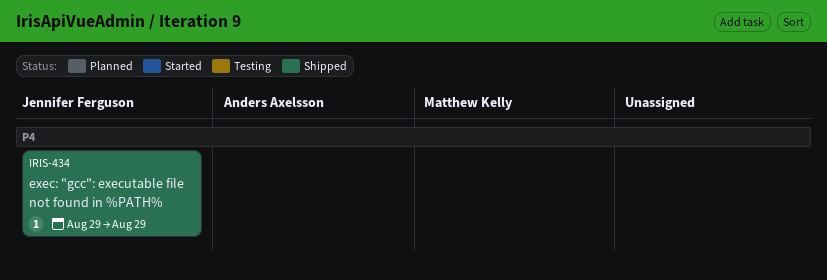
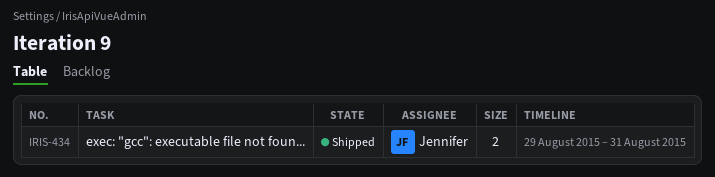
IRIS-434, estimate: 1 -> 2
IRIS-434, due: Aug 29 -> Aug 31

